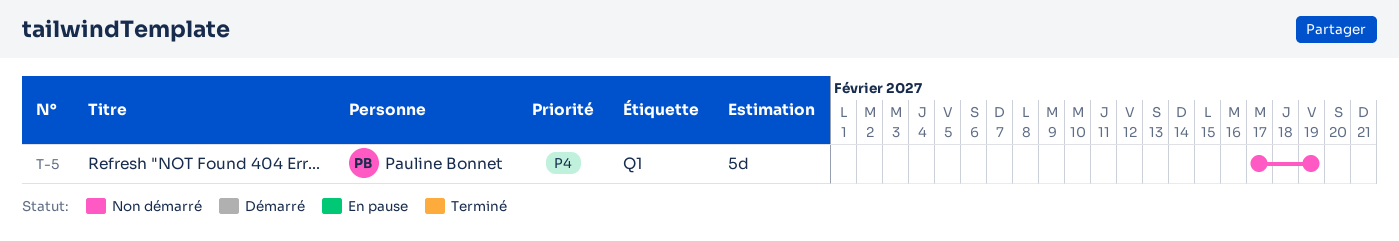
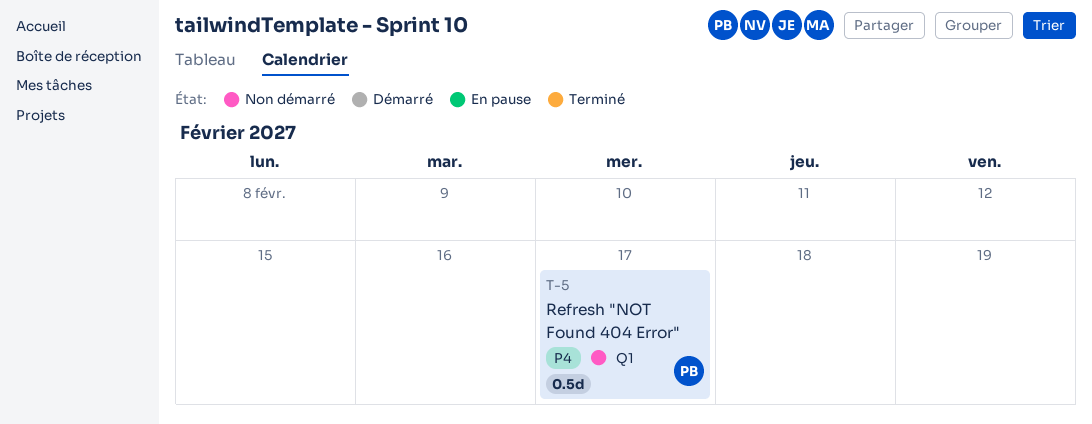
T-5, estimate: 5d -> 0.5d
T-5, due: Feb 19 -> Feb 17

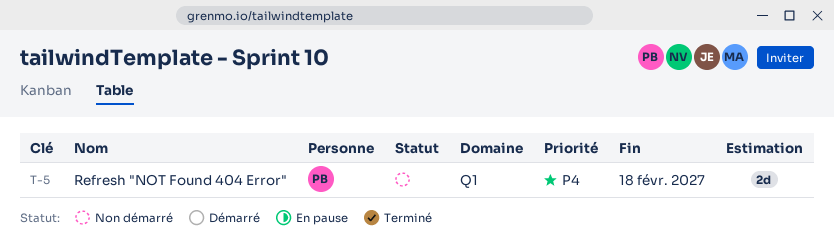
T-5, estimate: 0.5d -> 2d
T-5, due: Feb 17 -> Feb 18

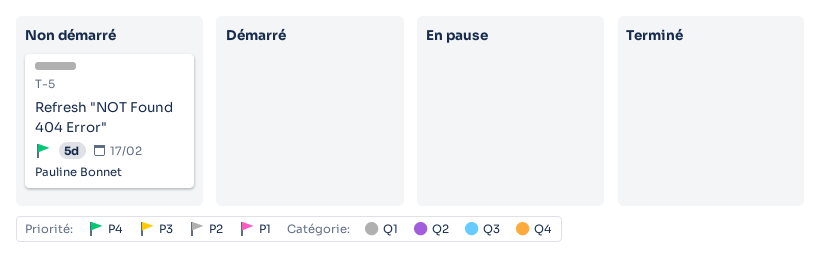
T-5, estimate: 2d -> 5d
T-5, due: Feb 18 -> Feb 17

